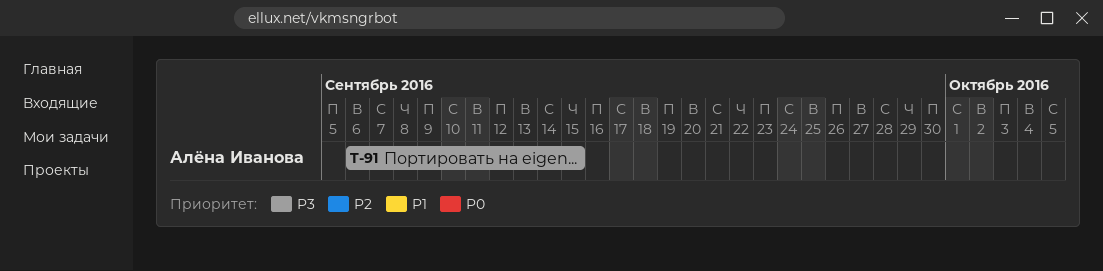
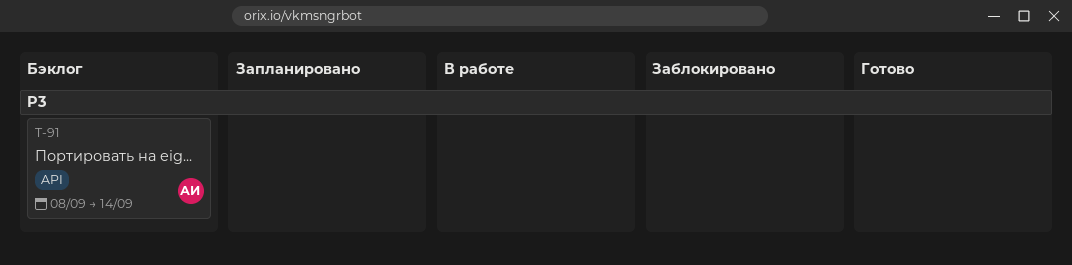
T-91, start: Sep 6 -> Sep 8
T-91, due: Sep 15 -> Sep 14

